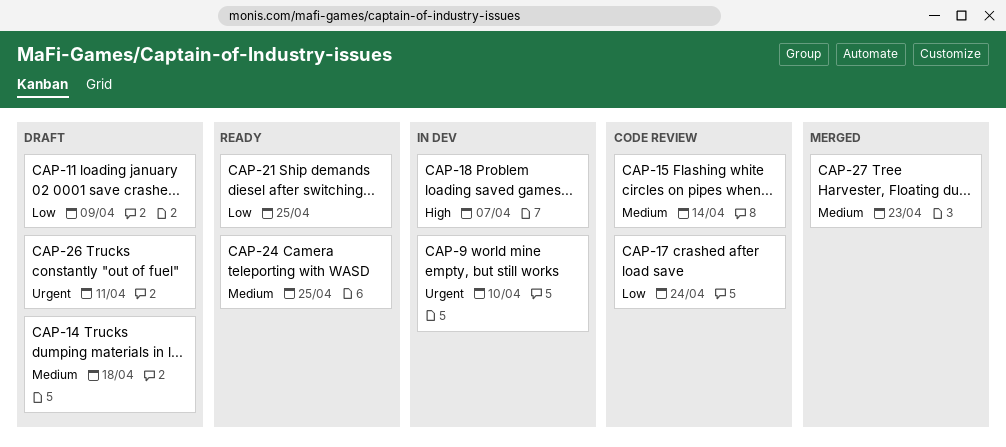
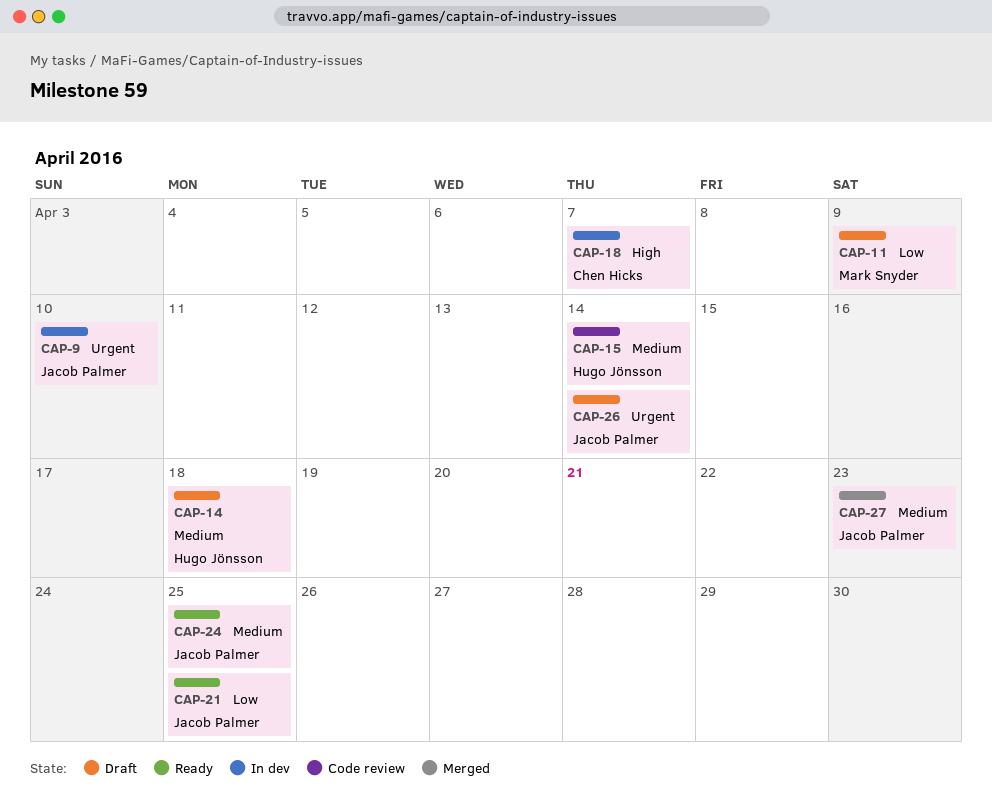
CAP-17: present -> none
CAP-26, due: Apr 11 -> Apr 14

